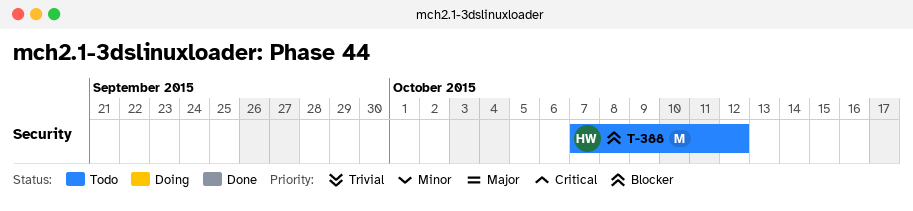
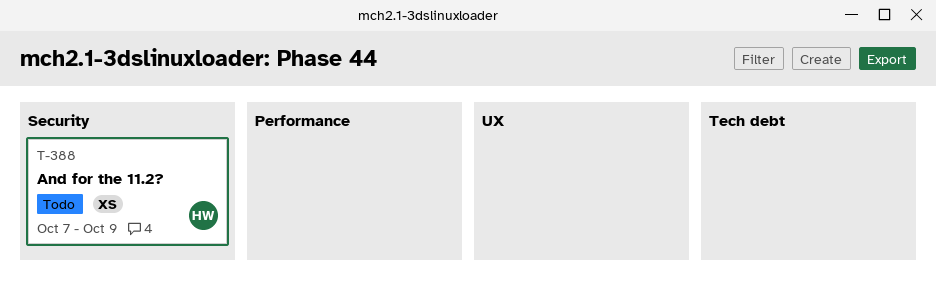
T-388, estimate: M -> XS
T-388, due: Oct 12 -> Oct 9

